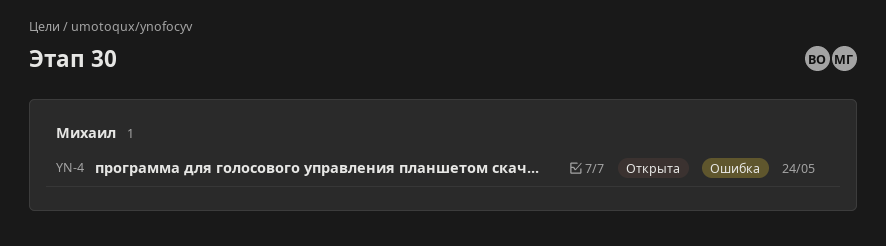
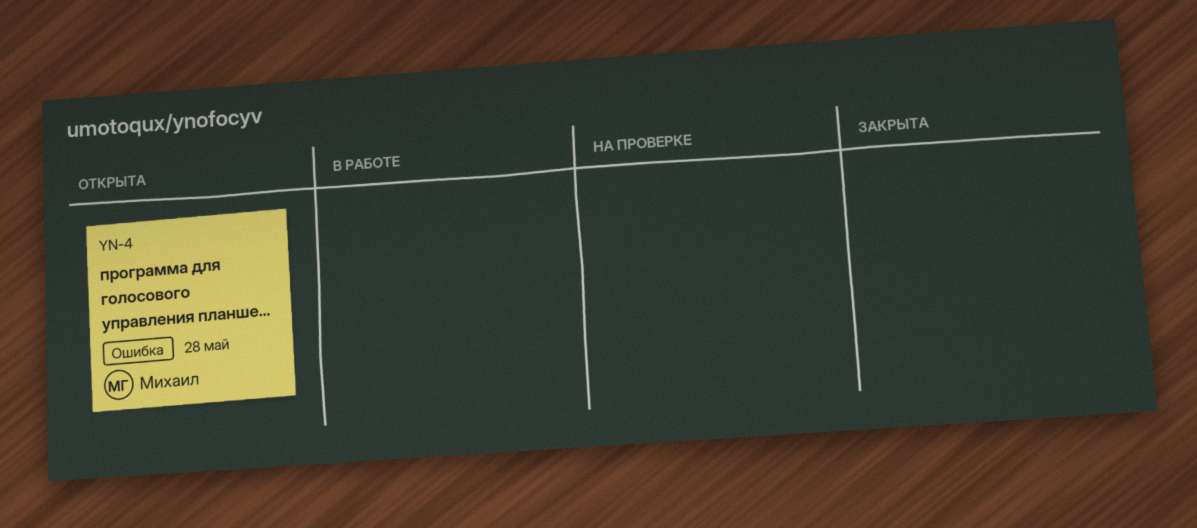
YN-4, due: May 24 -> May 28

